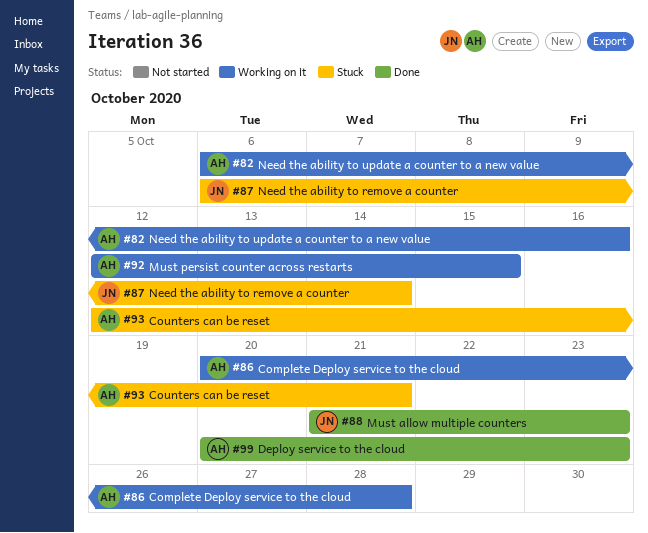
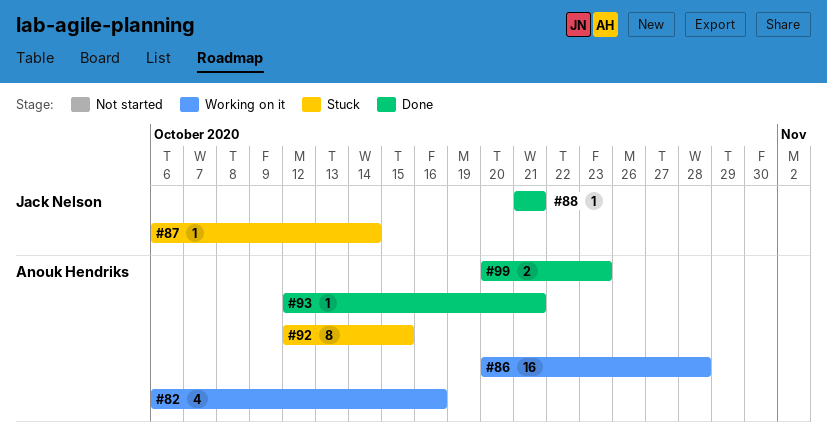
#88, due: Oct 23 -> Oct 21
#92, status: Working on it -> Stuck
#93, status: Stuck -> Done

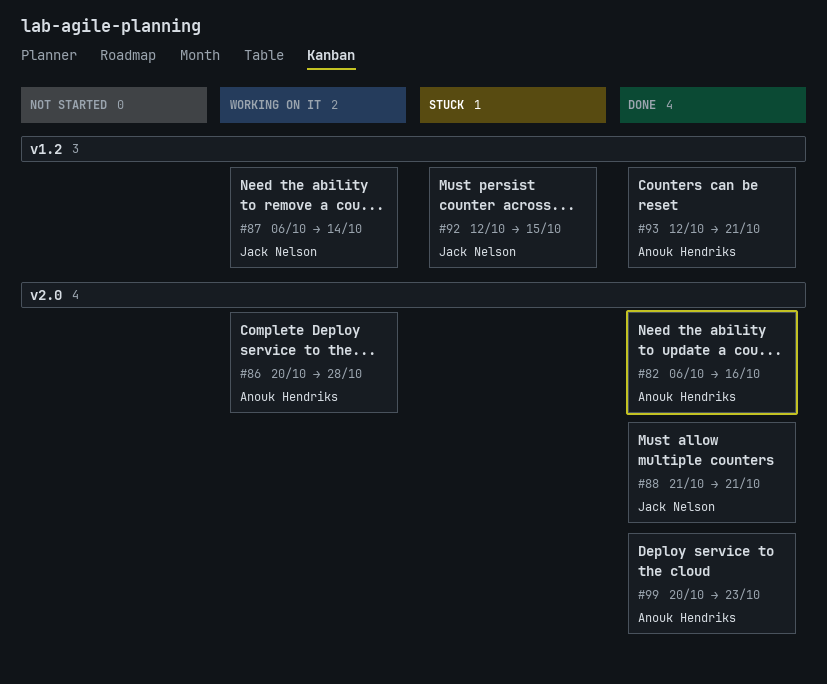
#82, status: Working on it -> Done
#87, status: Stuck -> Working on it
#92, owner: Anouk Hendriks -> Jack Nelson

